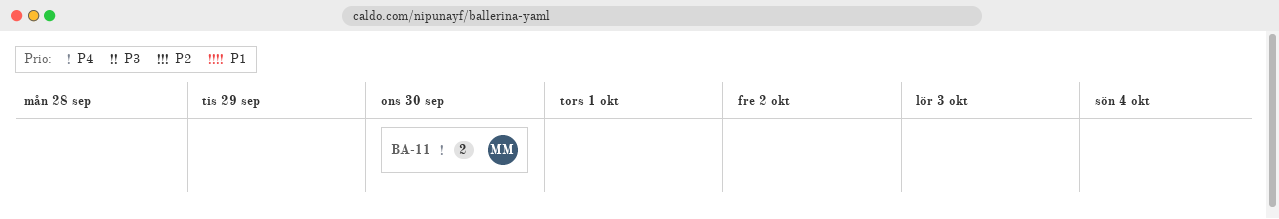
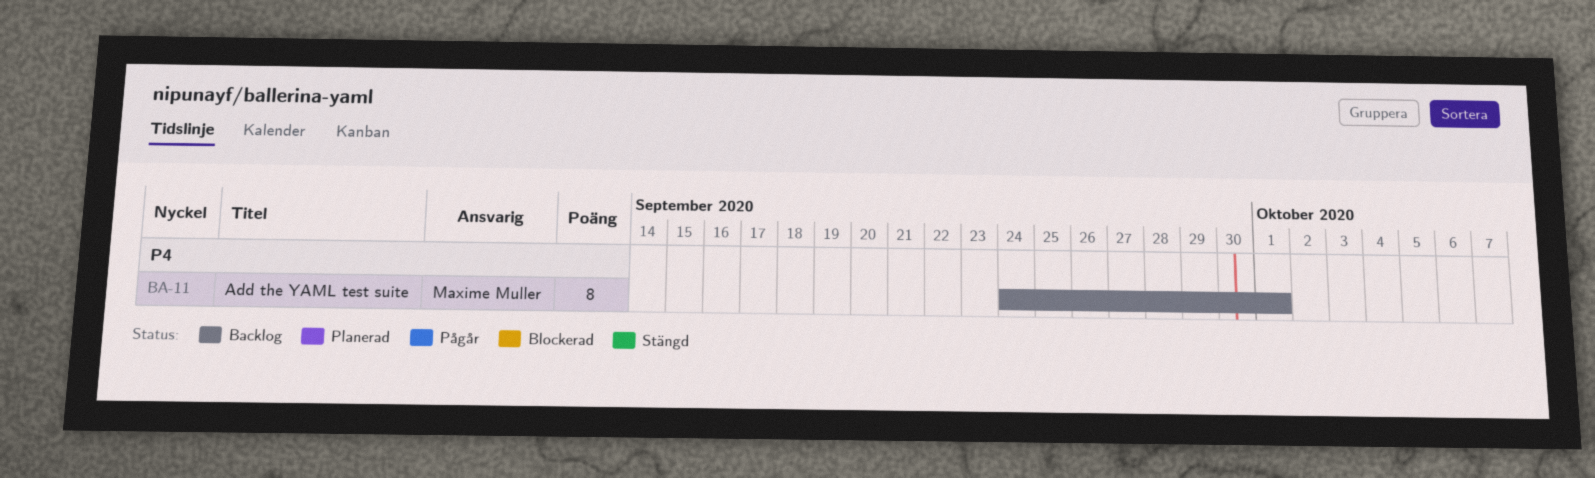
BA-11, estimate: 2 -> 8
BA-11, due: Sep 30 -> Oct 1

